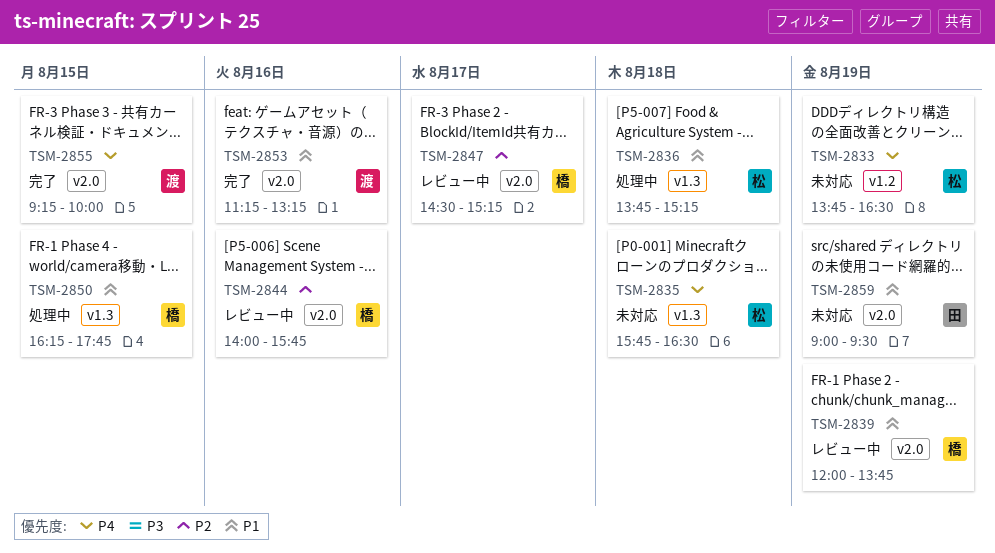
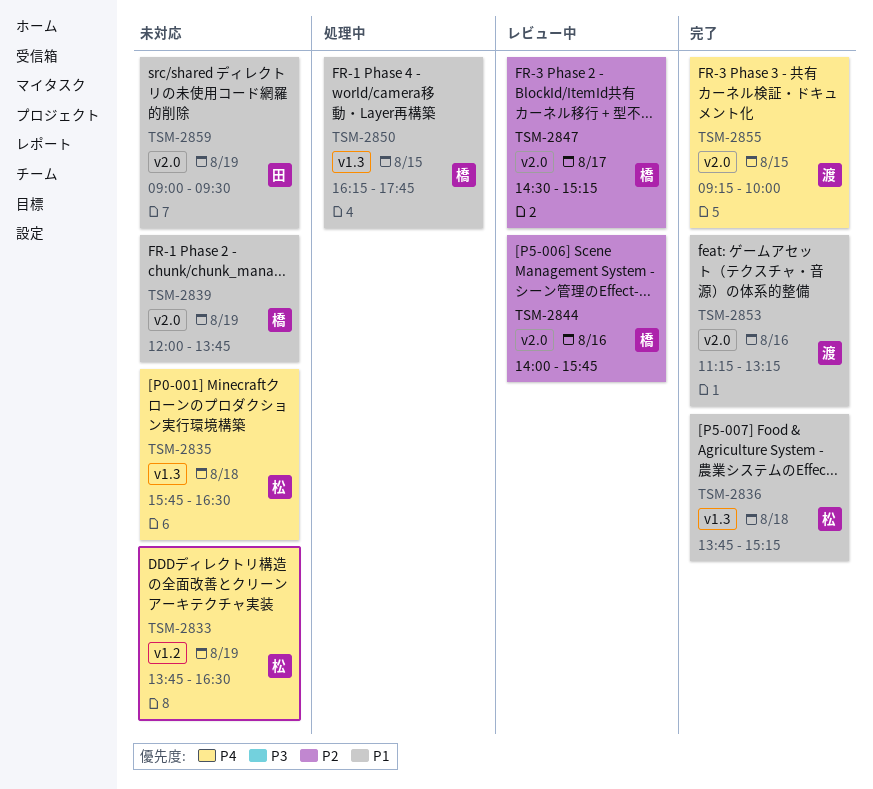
TSM-2836, status: 処理中 -> 完了
TSM-2839, status: レビュー中 -> 未対応

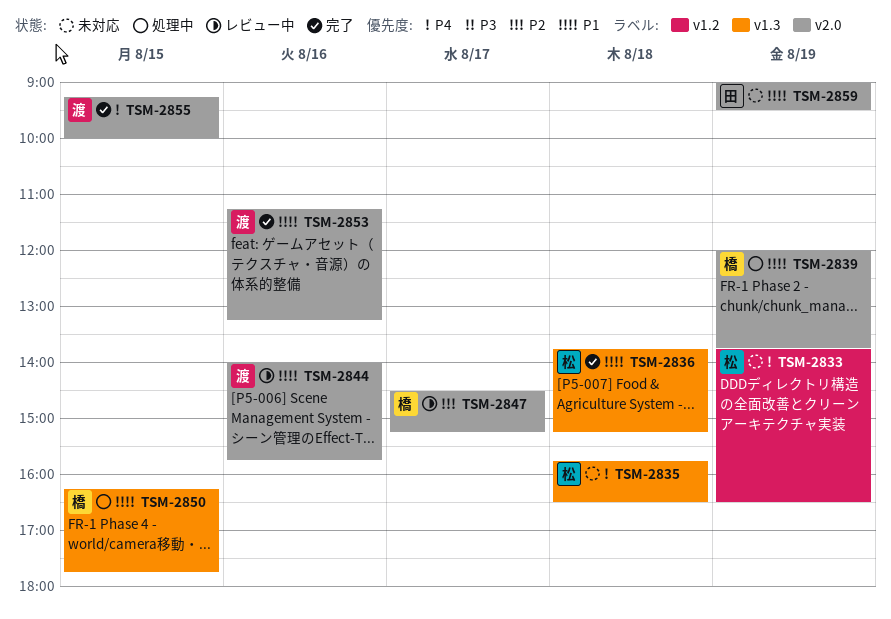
TSM-2839, status: 未対応 -> 処理中
TSM-2844, owner: 橋 -> 渡
TSM-2844, priority: P2 -> P1

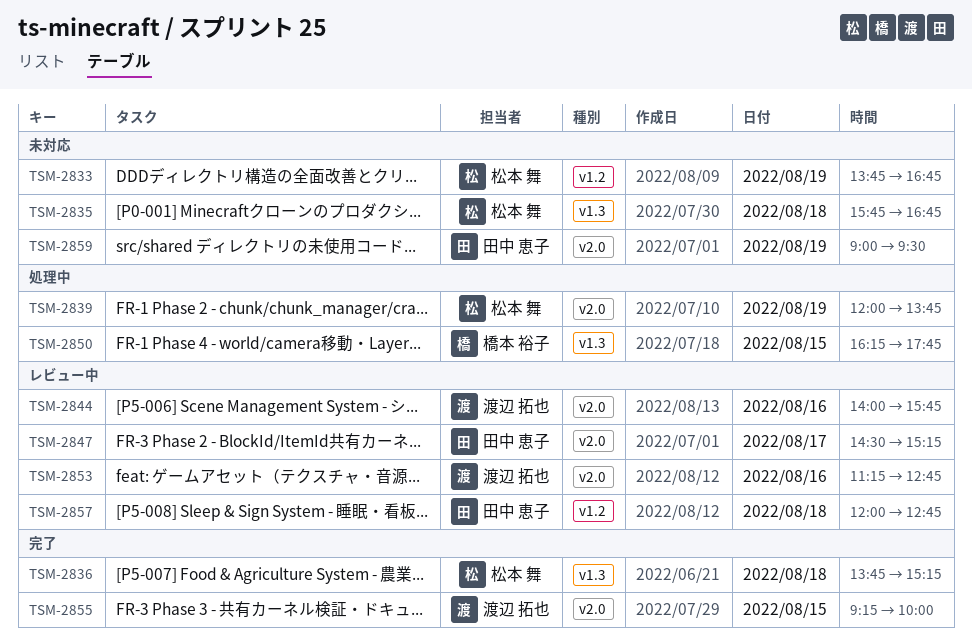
TSM-2833, ends: 16:30 -> 16:45
TSM-2835, ends: 16:30 -> 16:45
TSM-2839, owner: 橋本 裕子 -> 松本 舞
TSM-2847, owner: 橋本 裕子 -> 田中 恵子
TSM-2853, status: 完了 -> レビュー中
TSM-2853, ends: 13:15 -> 12:45
TSM-2857: none -> present

